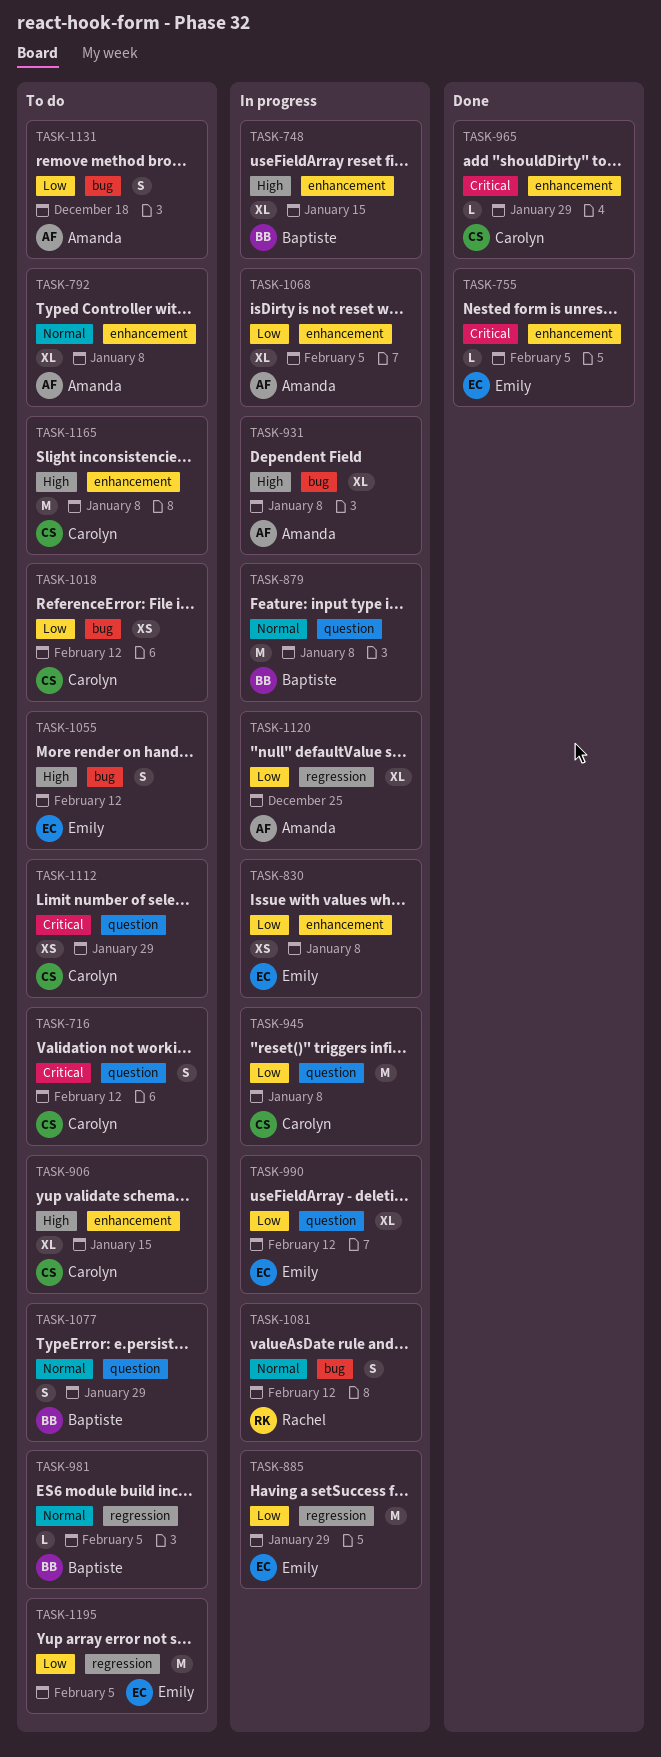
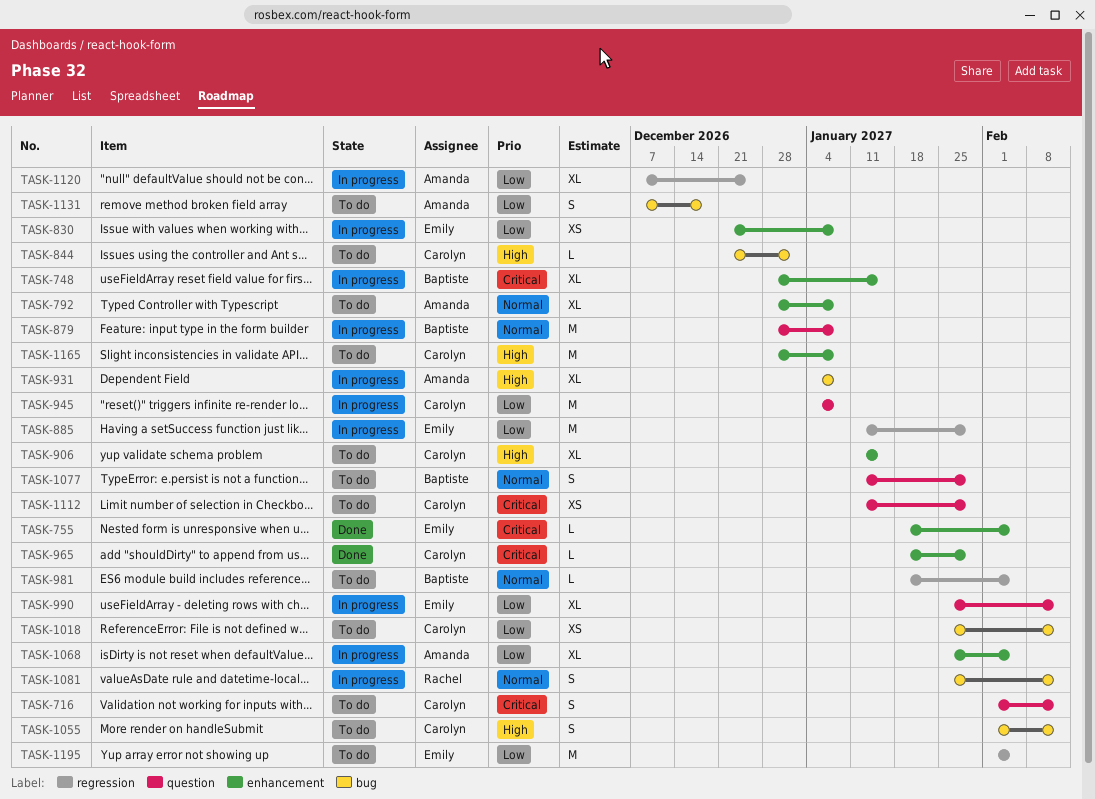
TASK-748, priority: High -> Critical
TASK-844: none -> present
TASK-1055, owner: Emily -> Carolyn

